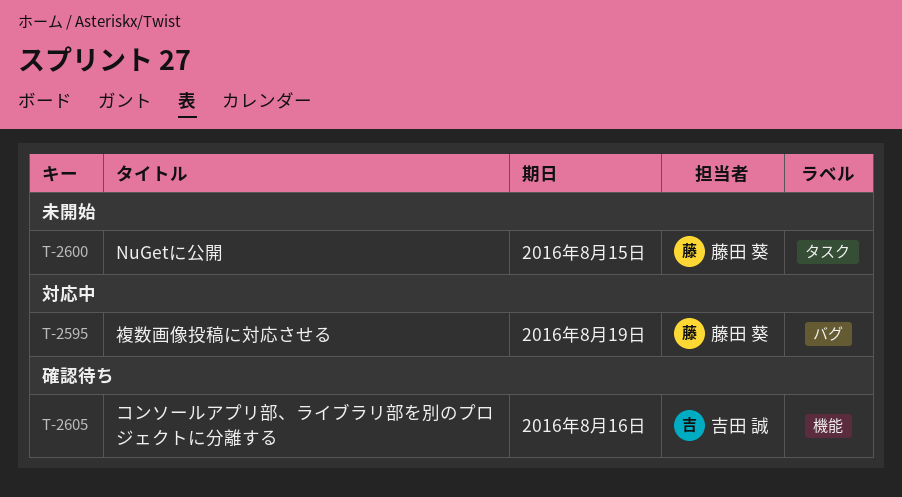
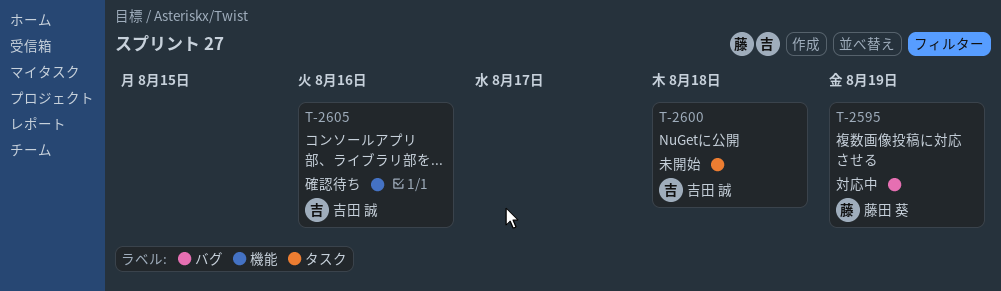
T-2600, owner: 藤田 葵 -> 吉田 誠
T-2600, due: Aug 15 -> Aug 18

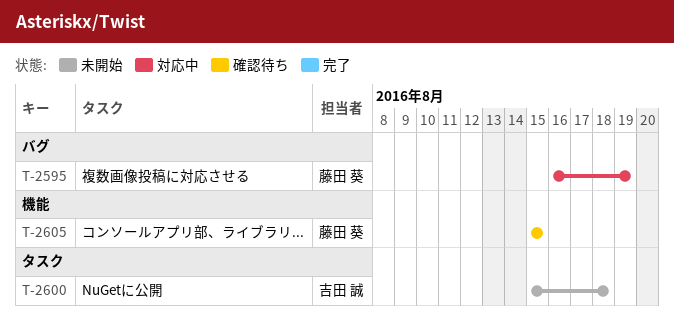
T-2605, owner: 吉田 誠 -> 藤田 葵
T-2605, due: Aug 16 -> Aug 15

